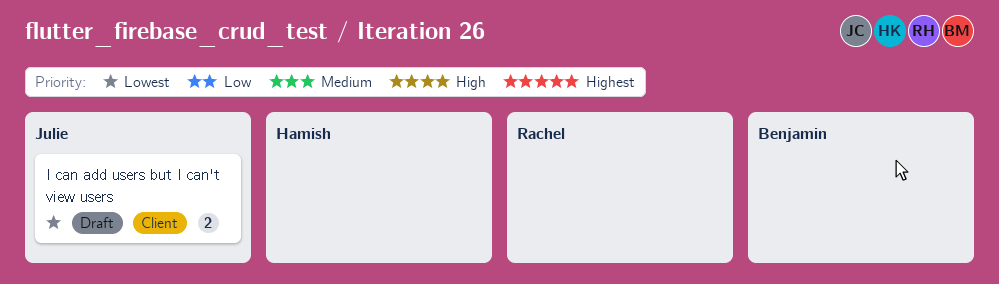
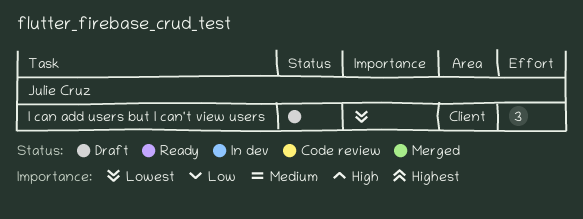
I can add users but I can't view users, estimate: 2 -> 3

